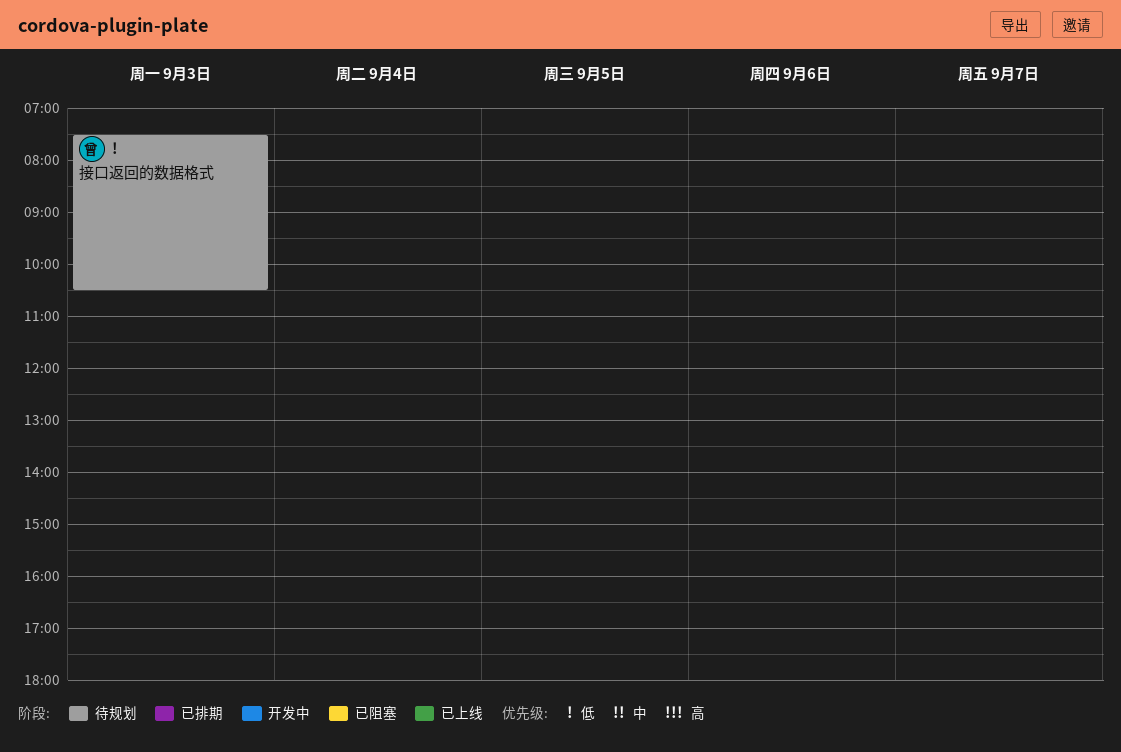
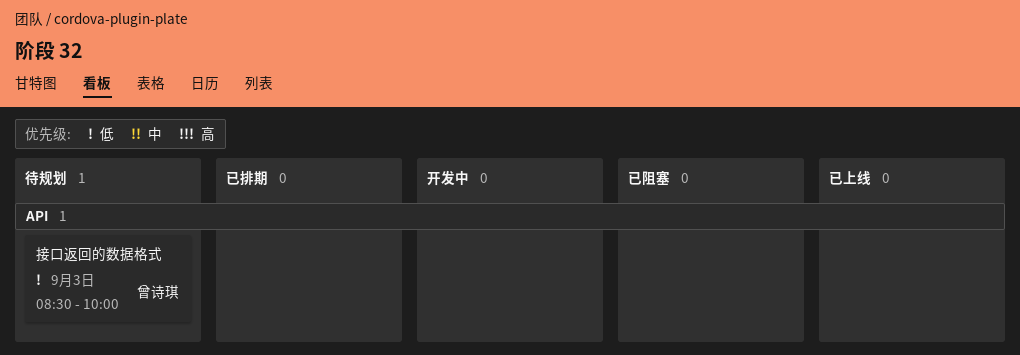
接口返回的数据格式, begins: 07:30 -> 08:30
接口返回的数据格式, ends: 10:30 -> 10:00

